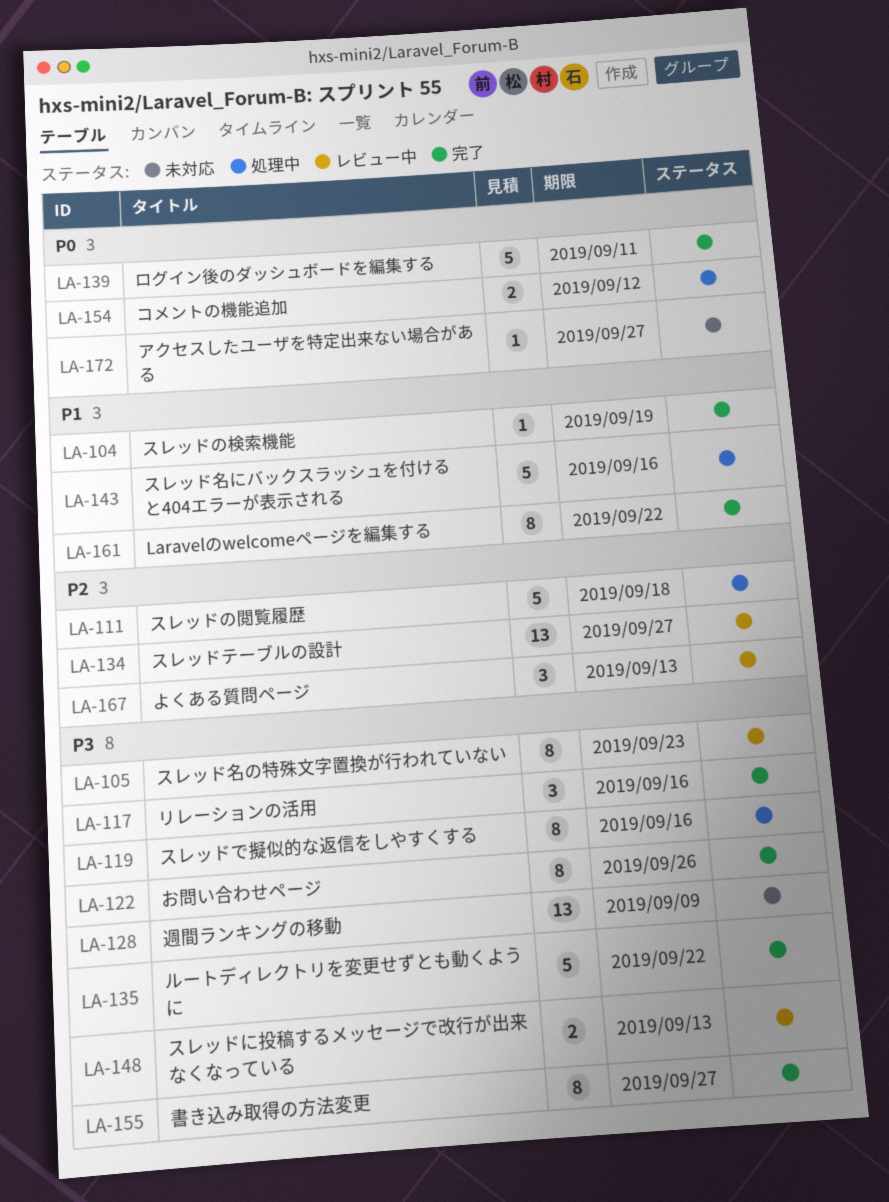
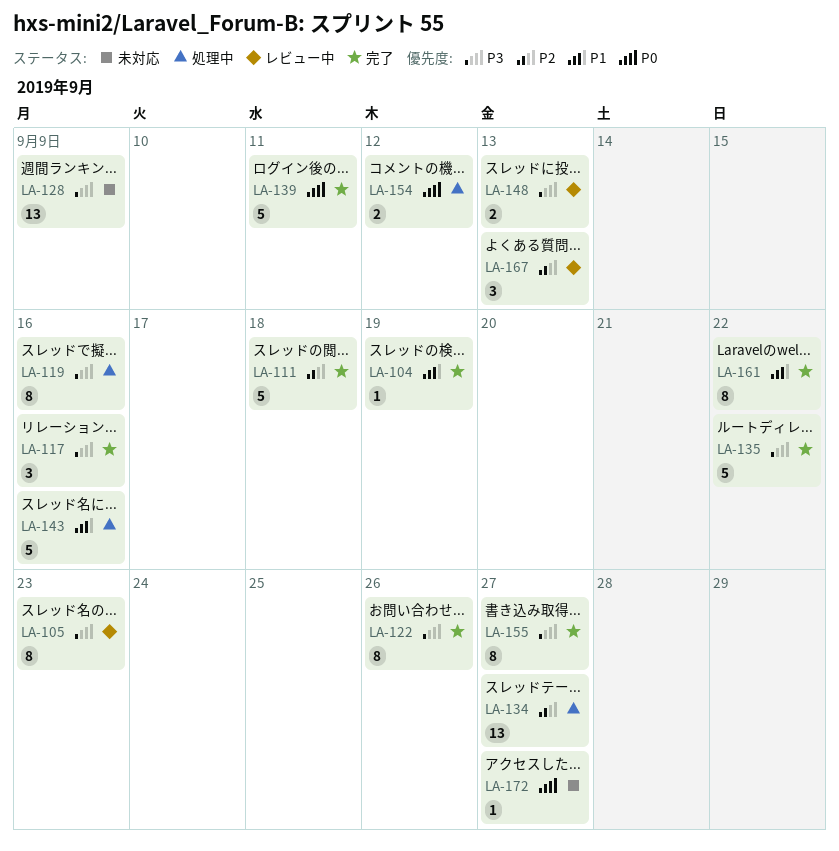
LA-111, status: 処理中 -> 完了
LA-134, status: レビュー中 -> 処理中

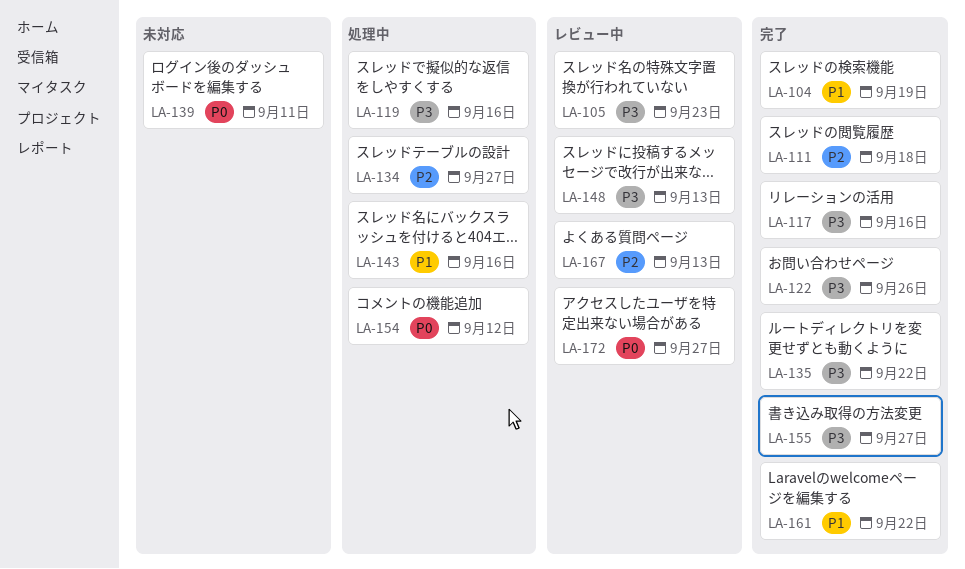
LA-128: present -> none
LA-139, status: 完了 -> 未対応
LA-172, status: 未対応 -> レビュー中

